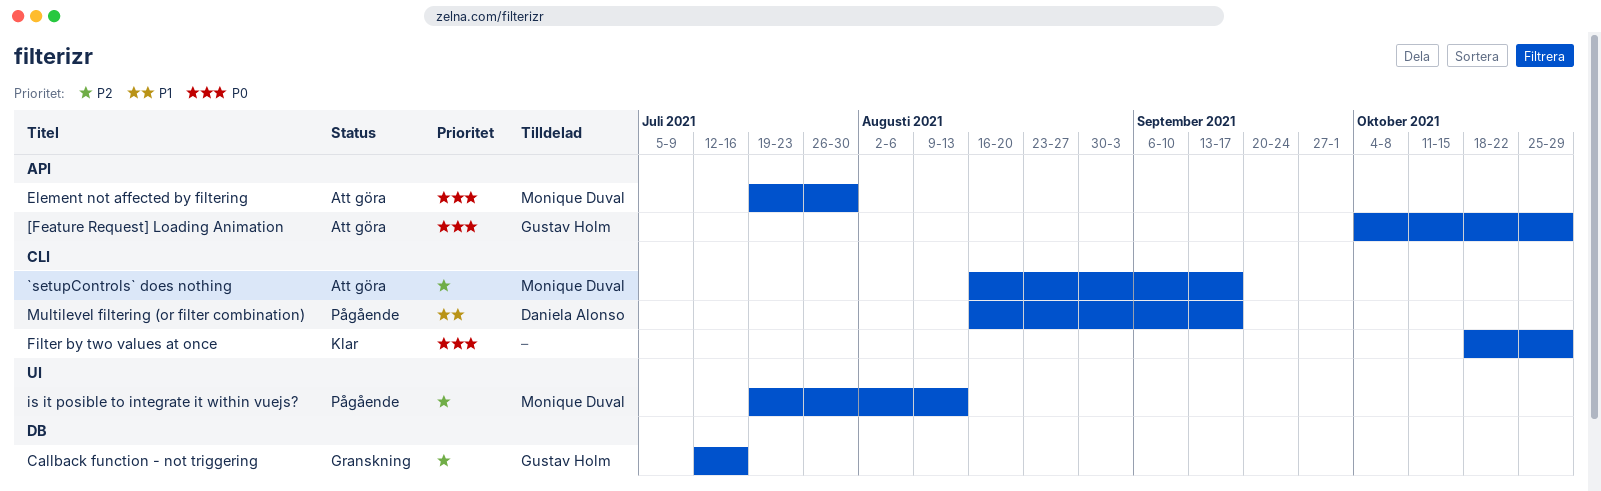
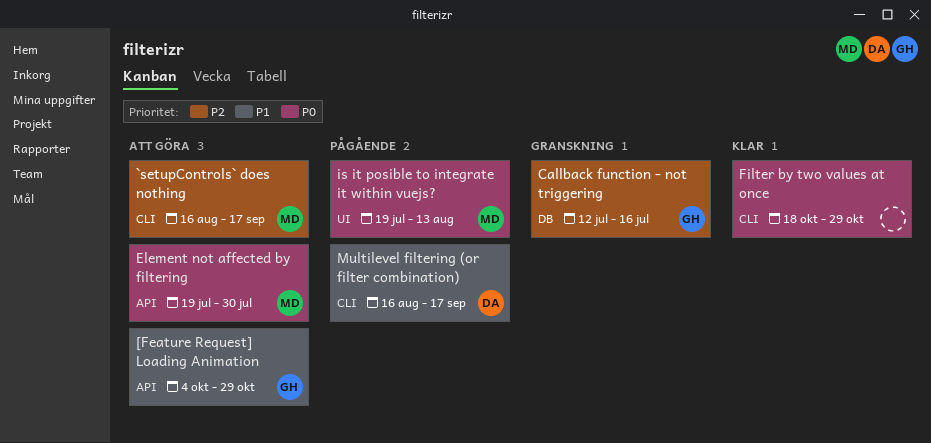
[Feature Request] Loading Animation, priority: P0 -> P1
is it posible to integrate it within vuejs?, priority: P2 -> P0

